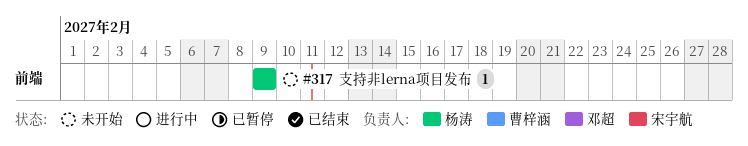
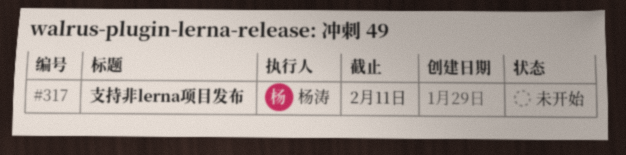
#317, due: Feb 9 -> Feb 11

